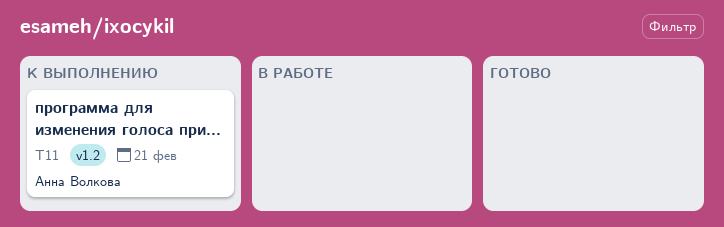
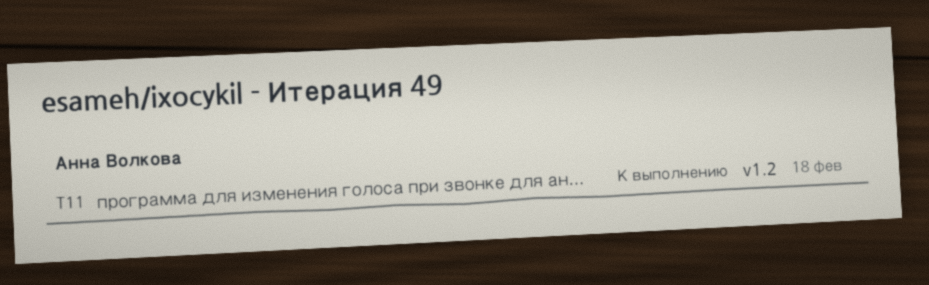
T11, due: Feb 21 -> Feb 18

